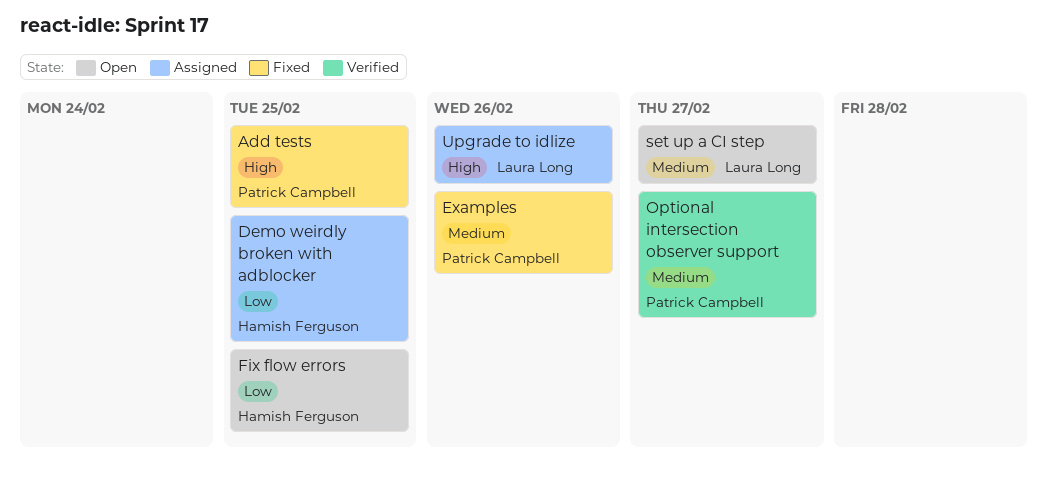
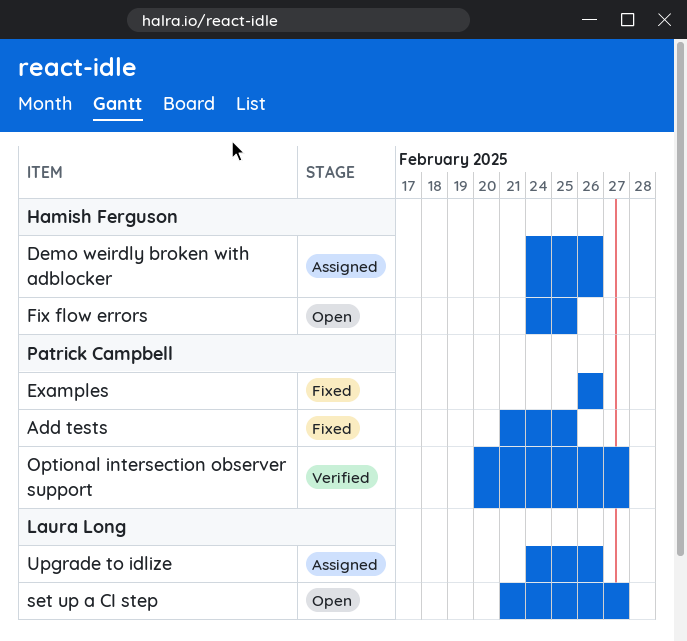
Demo weirdly broken with adblocker, due: Feb 25 -> Feb 26

